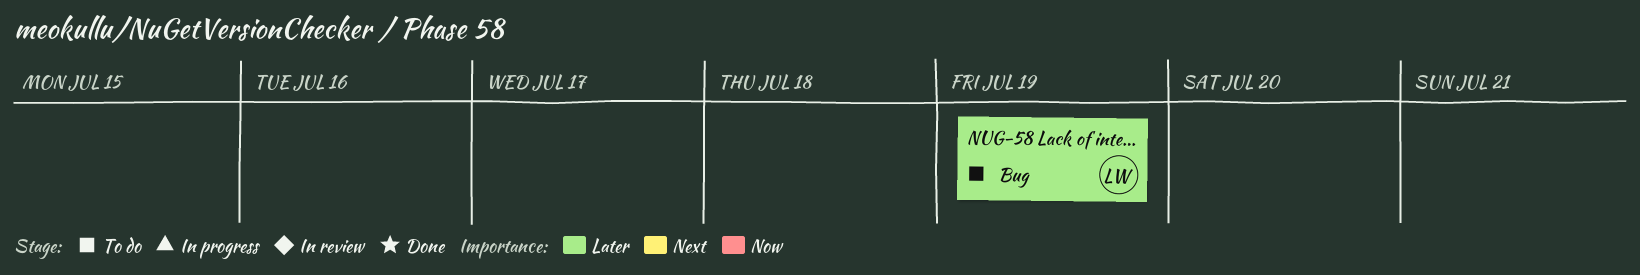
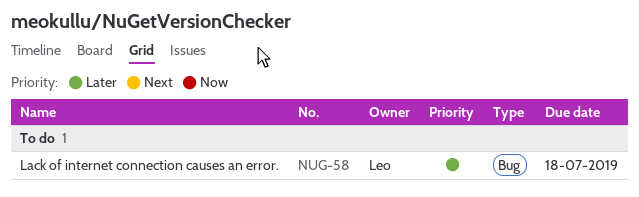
NUG-58, due: Jul 19 -> Jul 18

